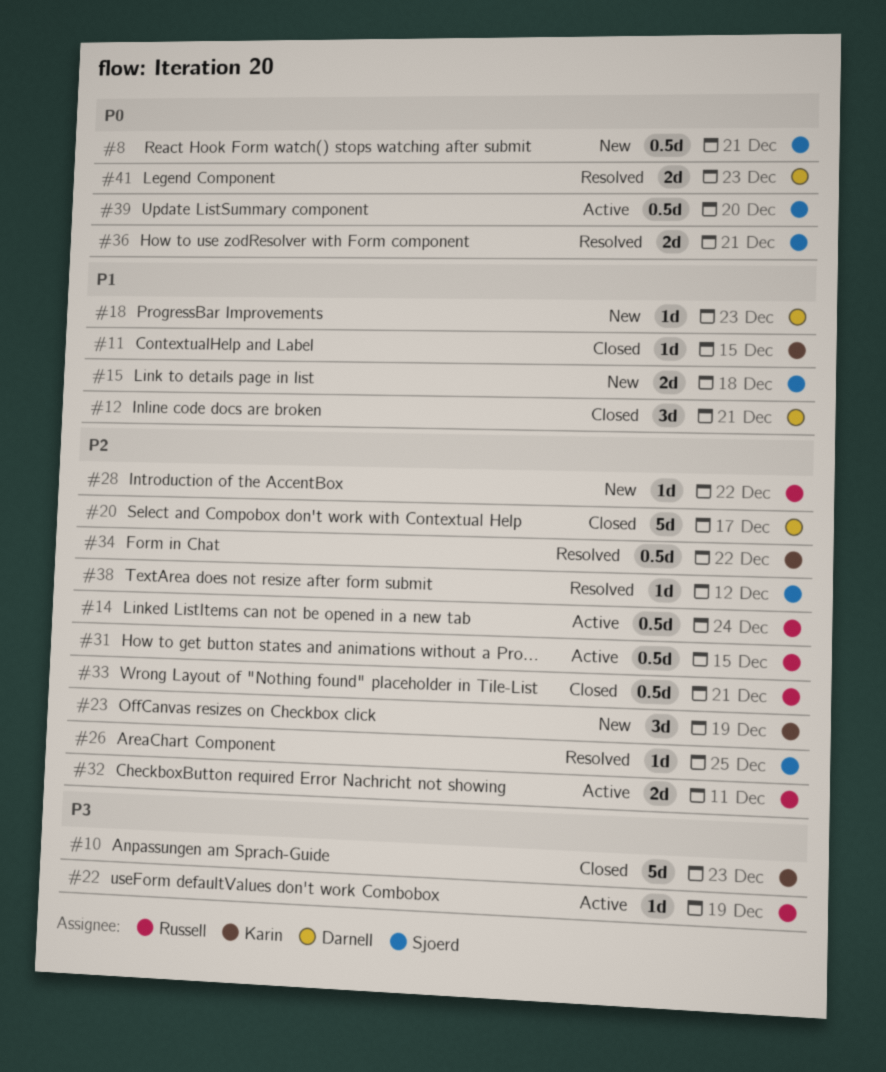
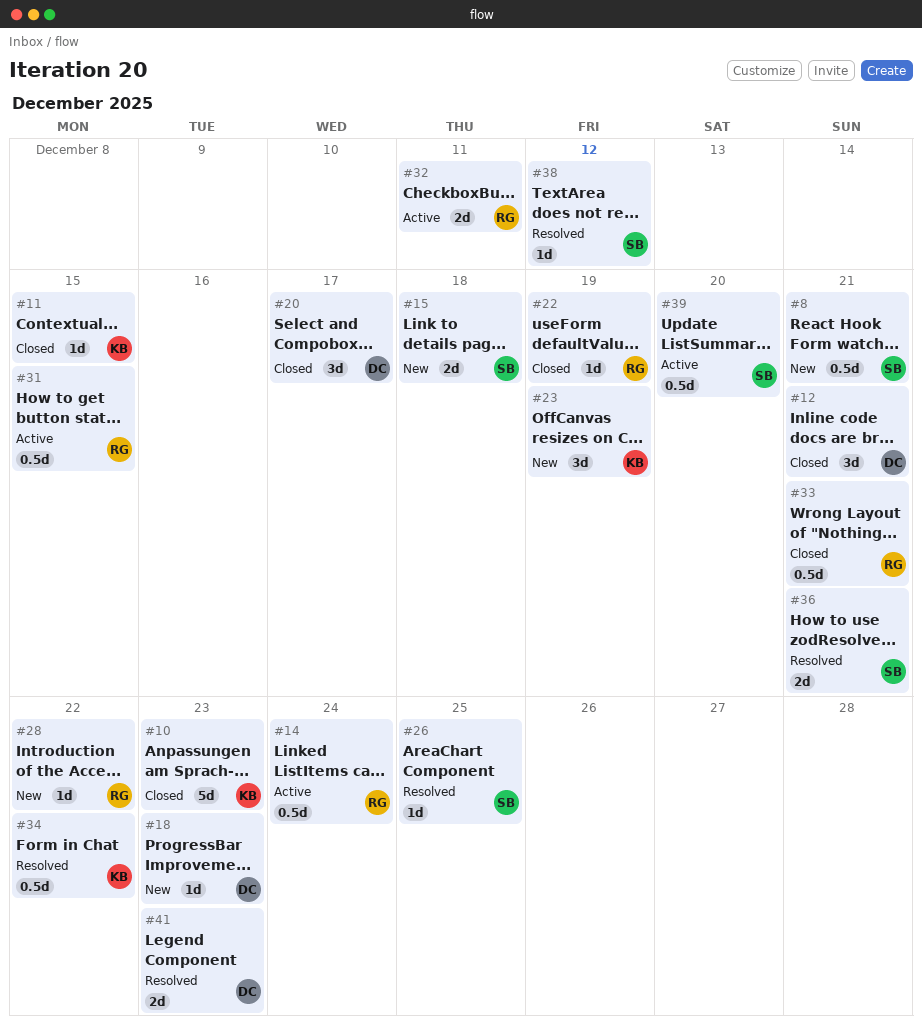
#20, estimate: 5d -> 3d
#22, status: Active -> Closed

